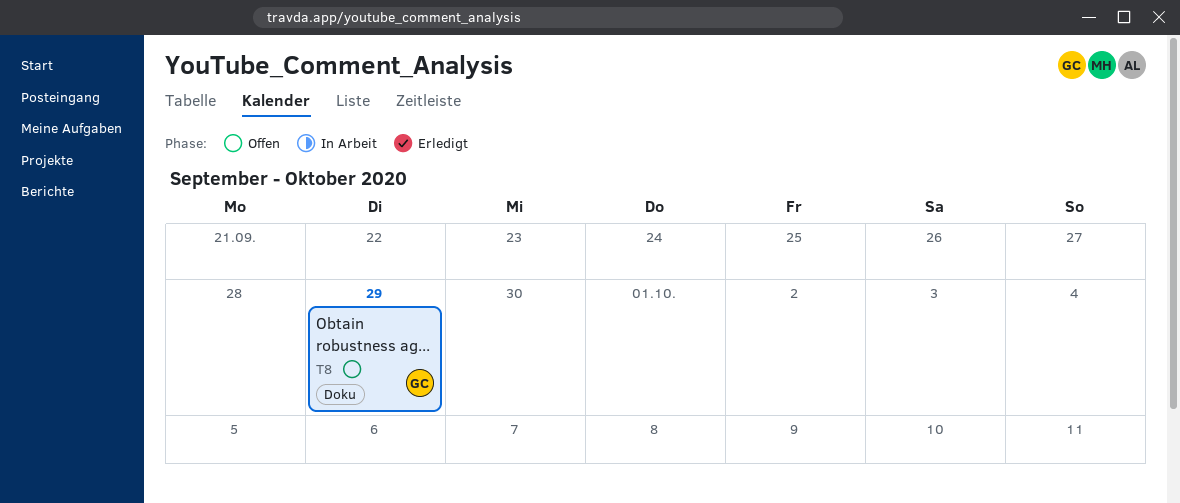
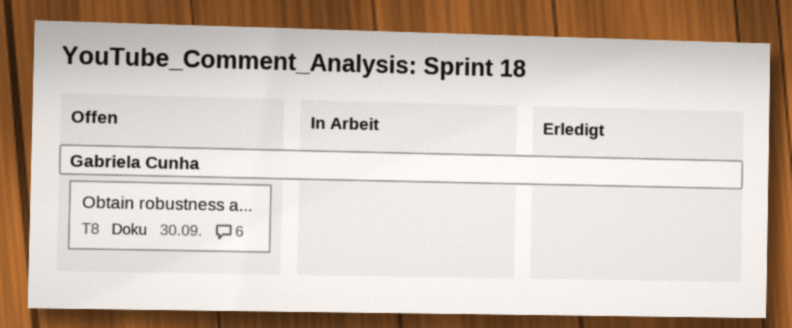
T8, due: Sep 29 -> Sep 30

